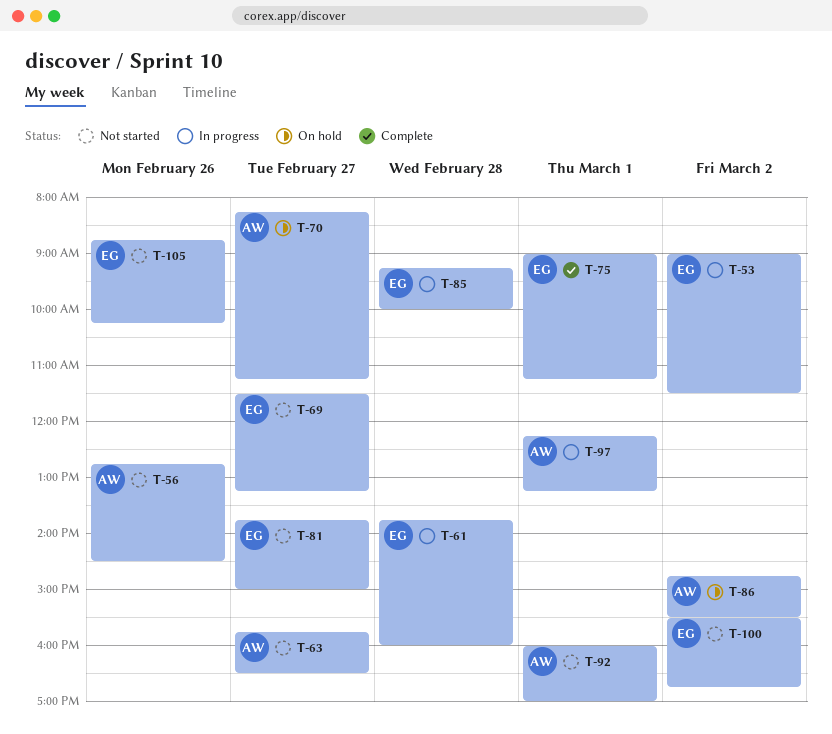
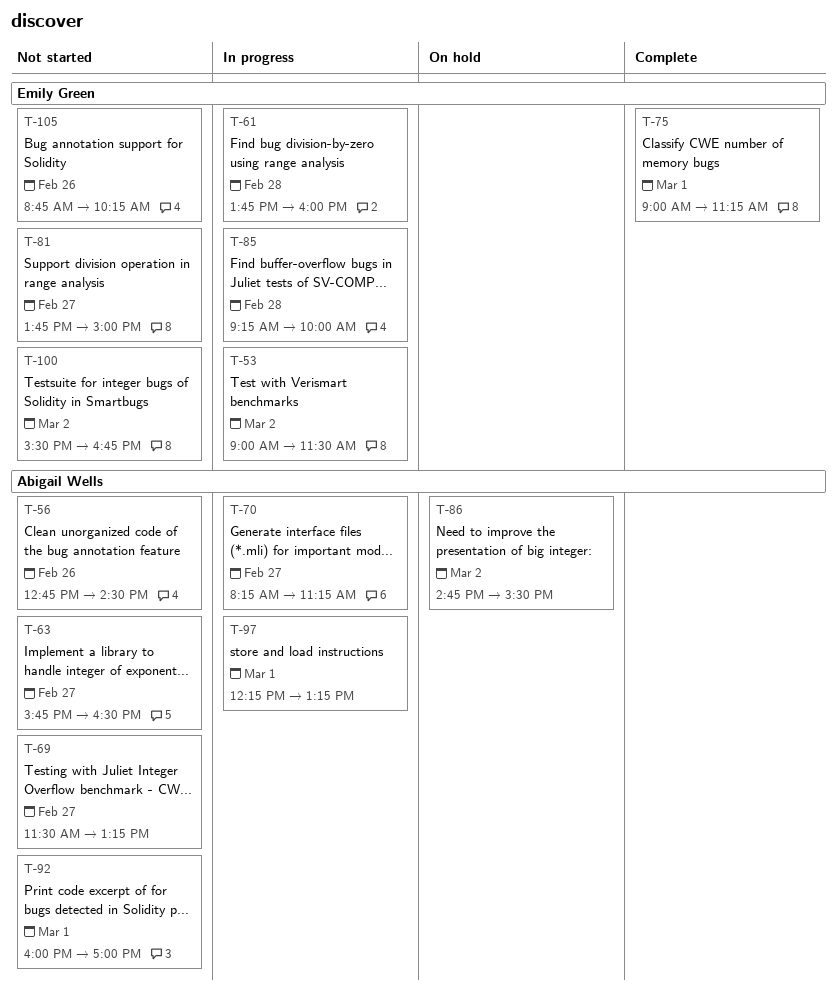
T-69, owner: Emily Green -> Abigail Wells
T-70, status: On hold -> In progress

